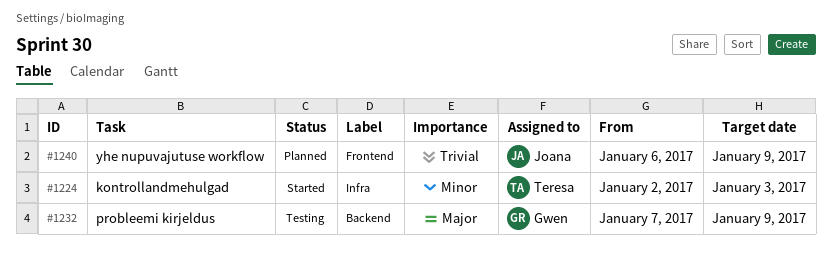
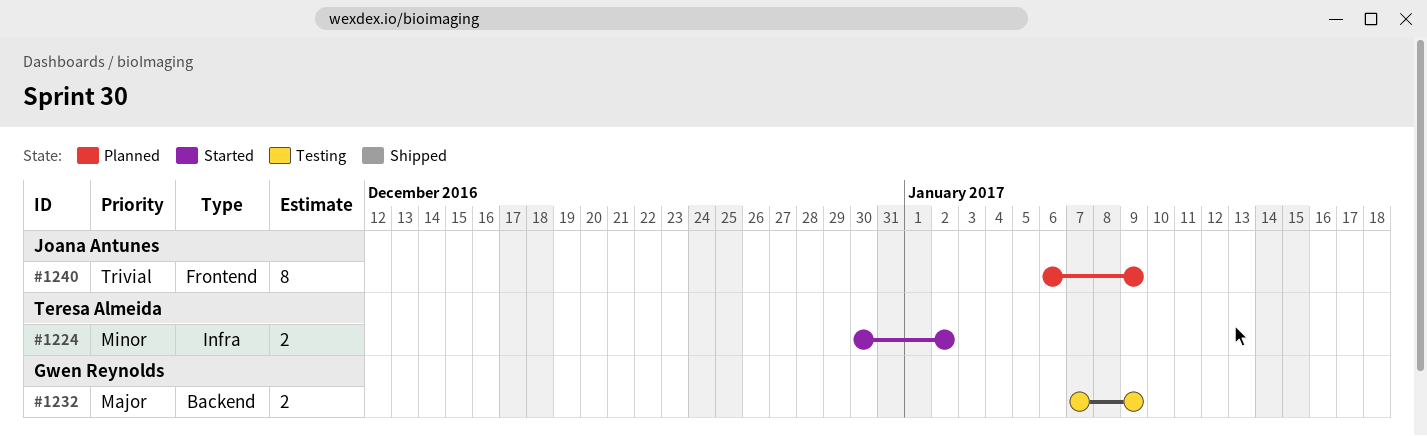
#1224, start: Jan 2 -> Dec 30
#1224, due: Jan 3 -> Jan 2

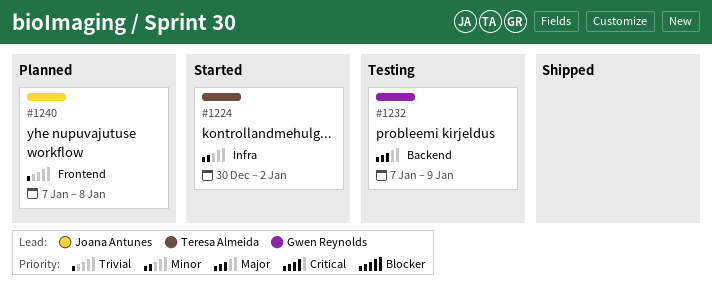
#1240, start: Jan 6 -> Jan 7
#1240, due: Jan 9 -> Jan 8

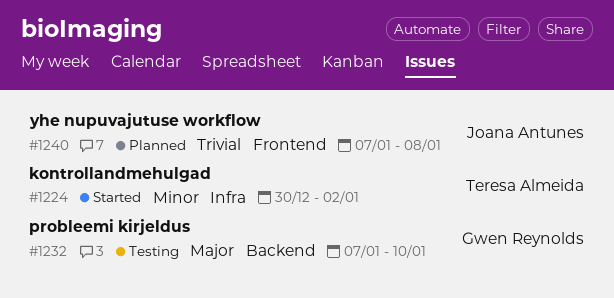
#1232, due: Jan 9 -> Jan 10

